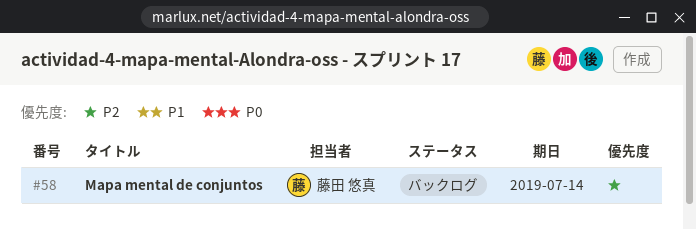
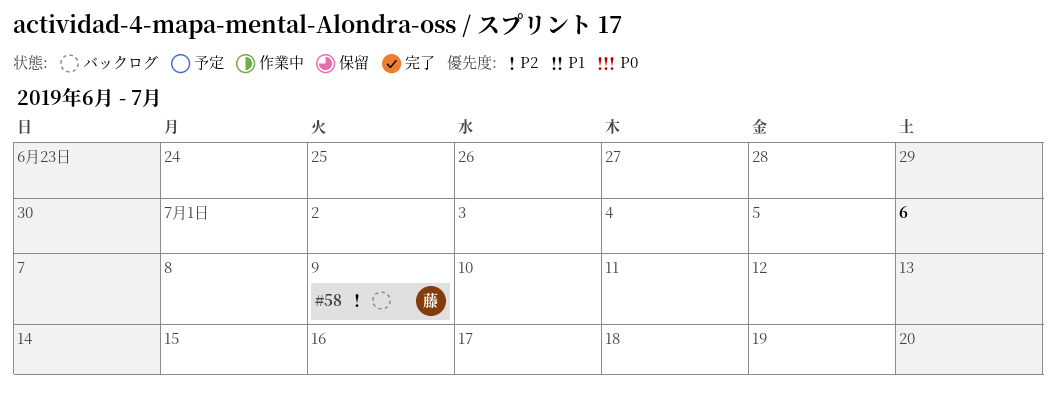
#58, due: Jul 14 -> Jul 9

